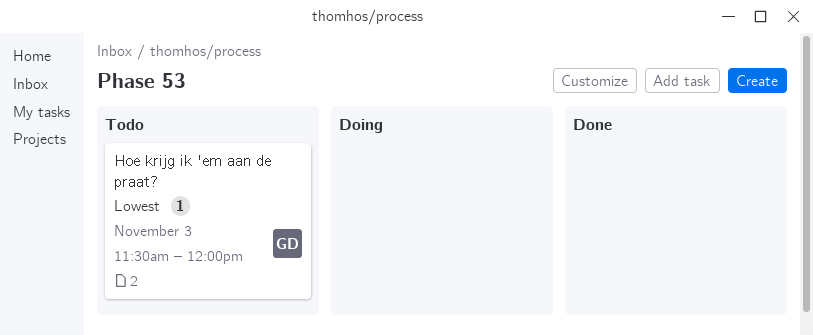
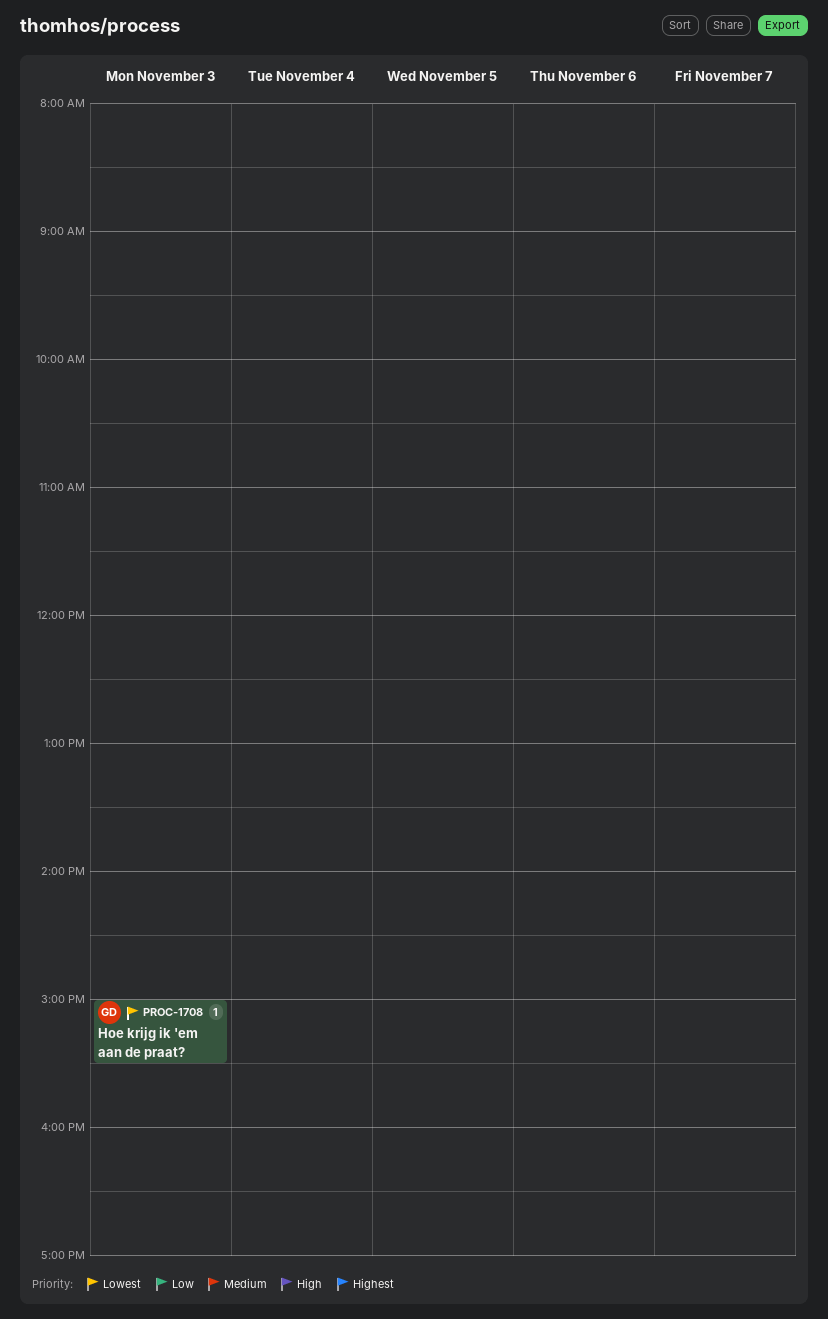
Hoe krijg ik 'em aan de praat?, begins: 11:30 -> 15:00
Hoe krijg ik 'em aan de praat?, ends: 12:00 -> 15:30

